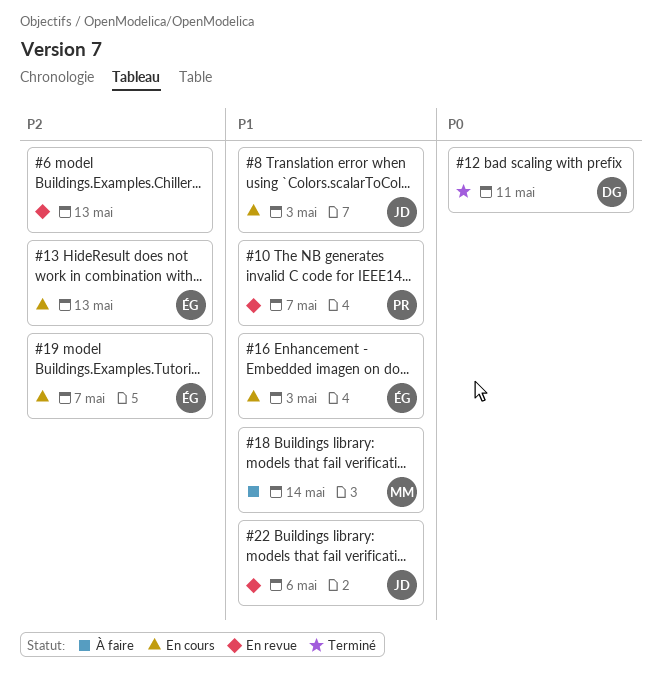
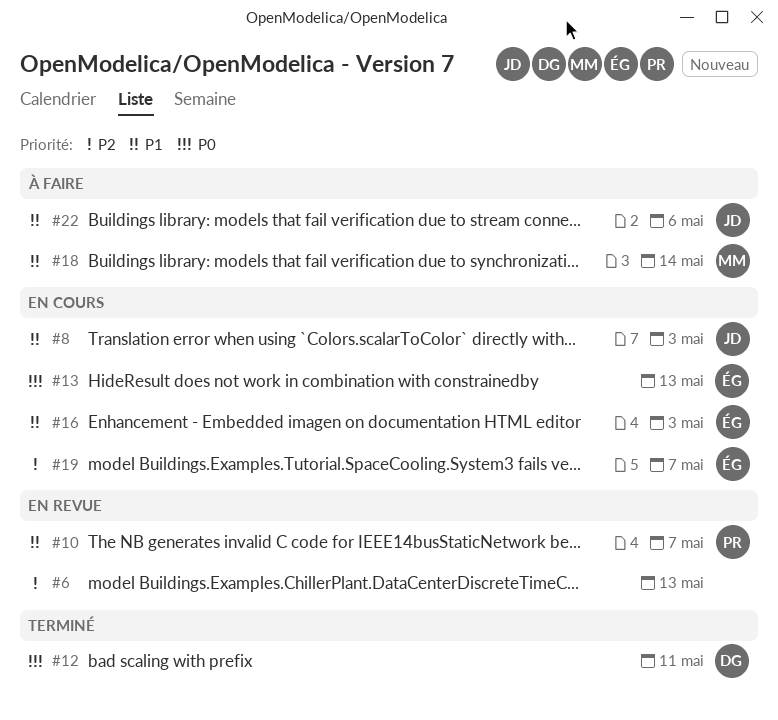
#13, priority: P2 -> P0
#22, status: En revue -> À faire

